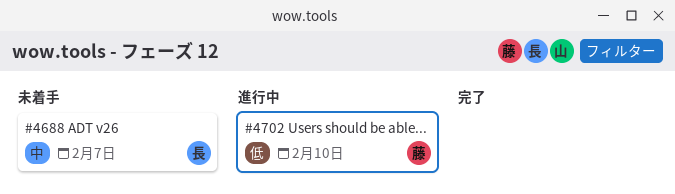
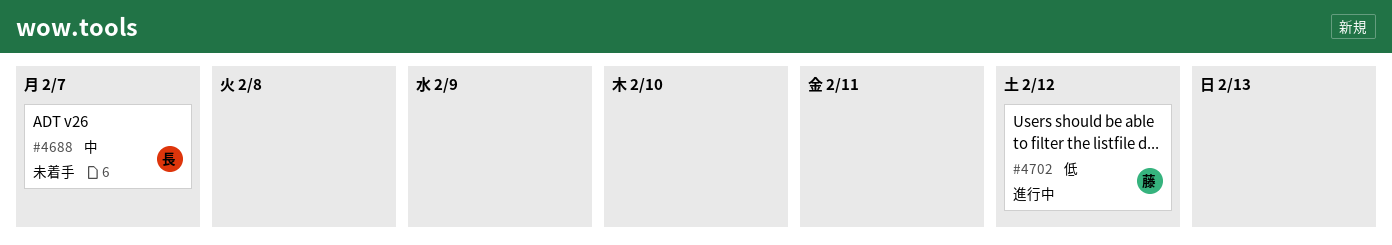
#4702, due: Feb 10 -> Feb 12

